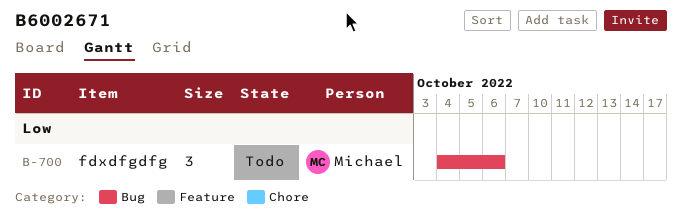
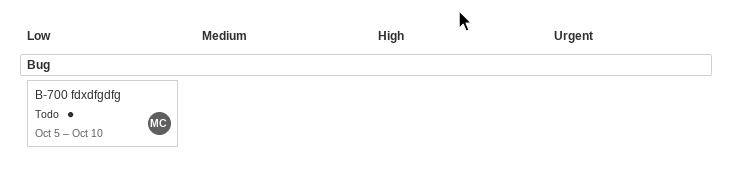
B-700, estimate: 3 -> 1
B-700, start: Oct 4 -> Oct 5
B-700, due: Oct 6 -> Oct 10

